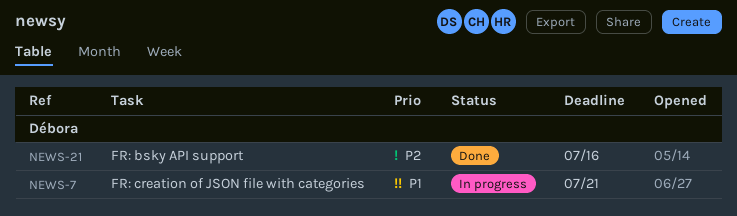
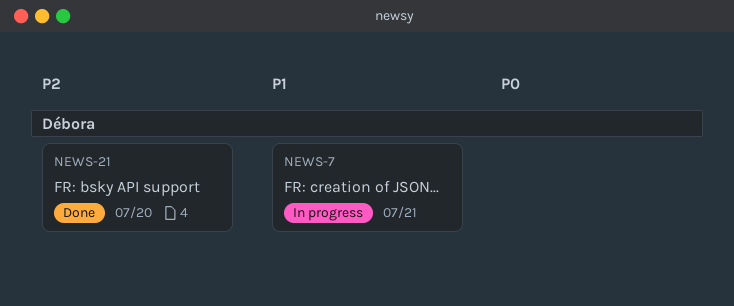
NEWS-21, due: Jul 16 -> Jul 20

